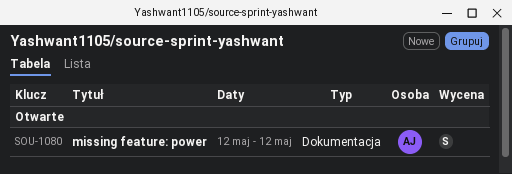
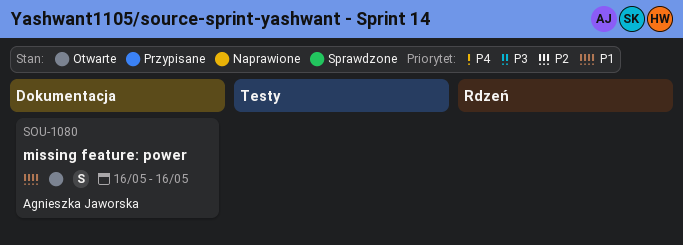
SOU-1080, start: May 12 -> May 16
SOU-1080, due: May 12 -> May 16

